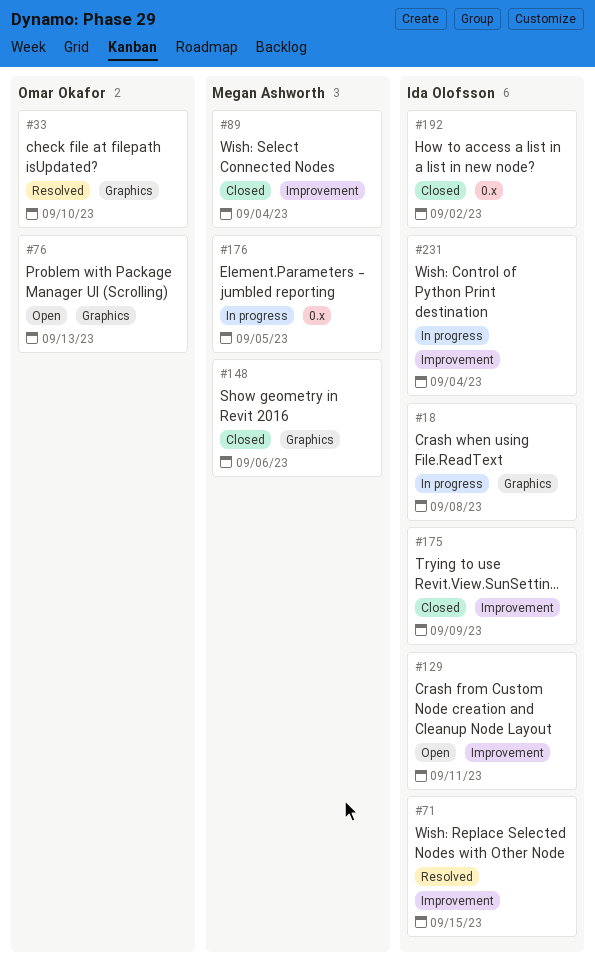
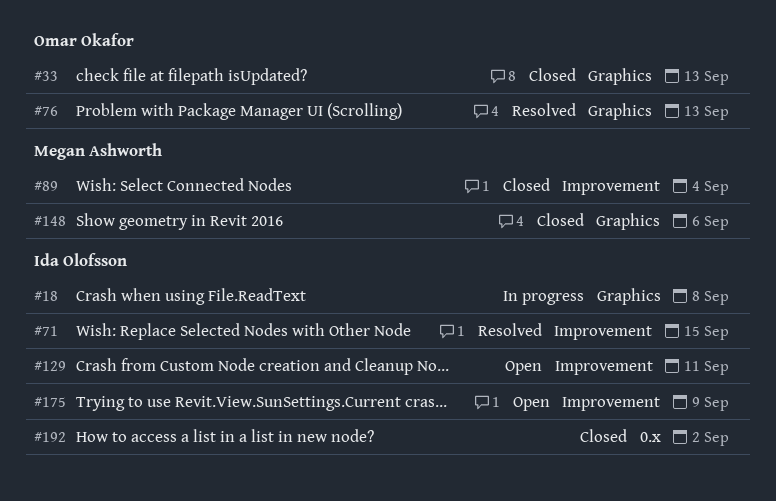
#33, status: Resolved -> Closed
#33, due: Sep 10 -> Sep 13
#76, status: Open -> Resolved
#175, status: Closed -> Open
#176: present -> none
#231: present -> none

